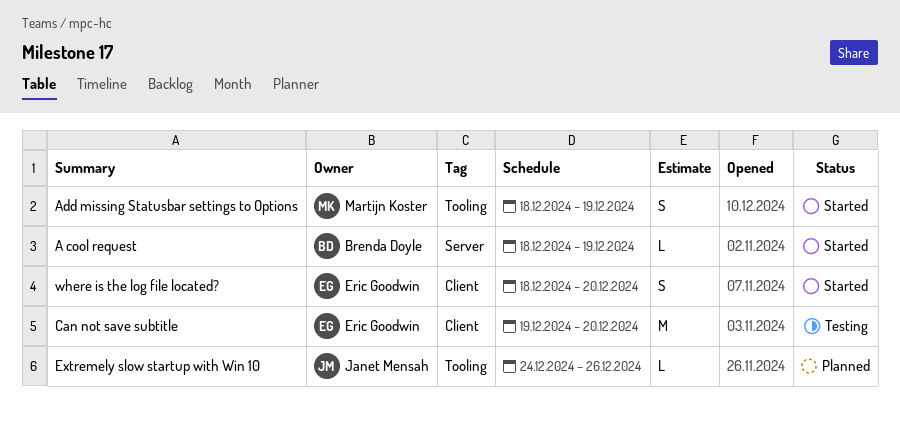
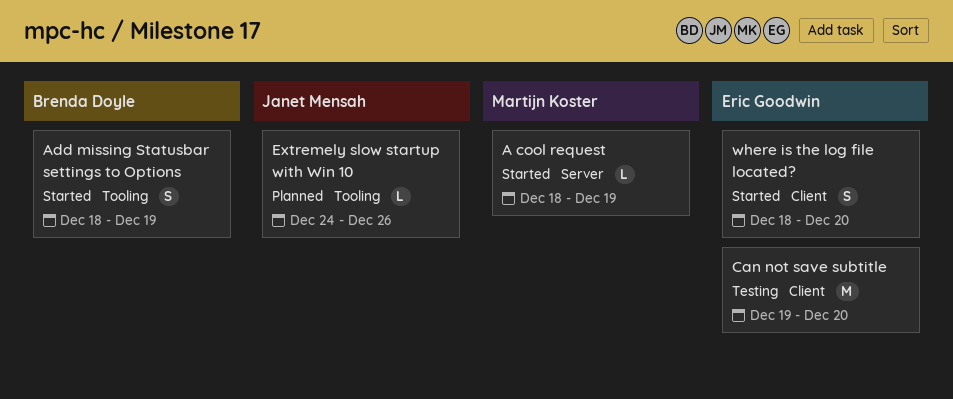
A cool request, owner: Brenda Doyle -> Martijn Koster
Add missing Statusbar settings to Options, owner: Martijn Koster -> Brenda Doyle

